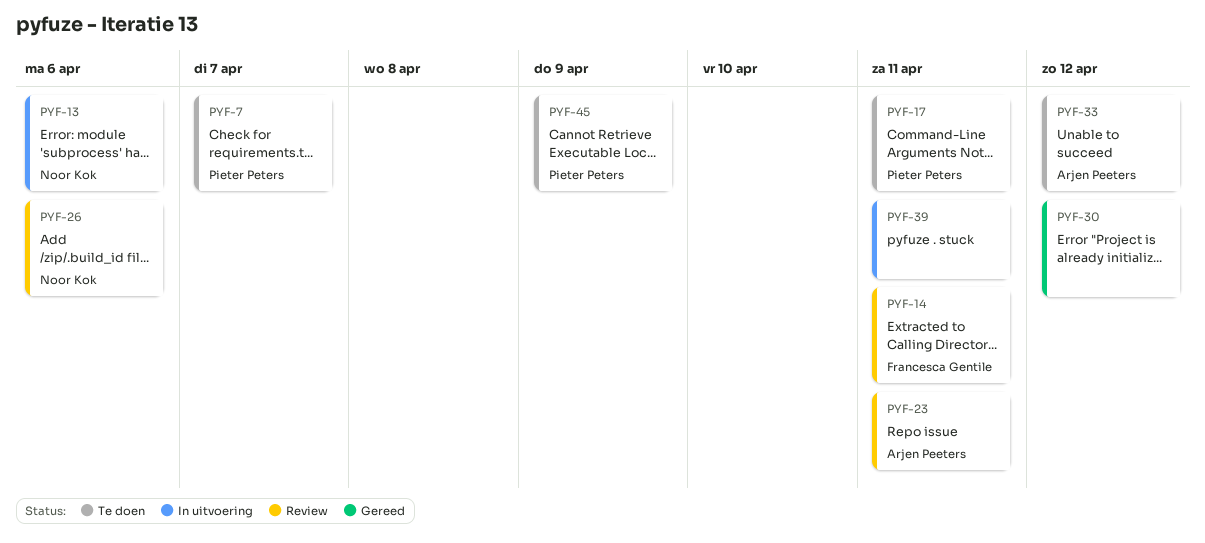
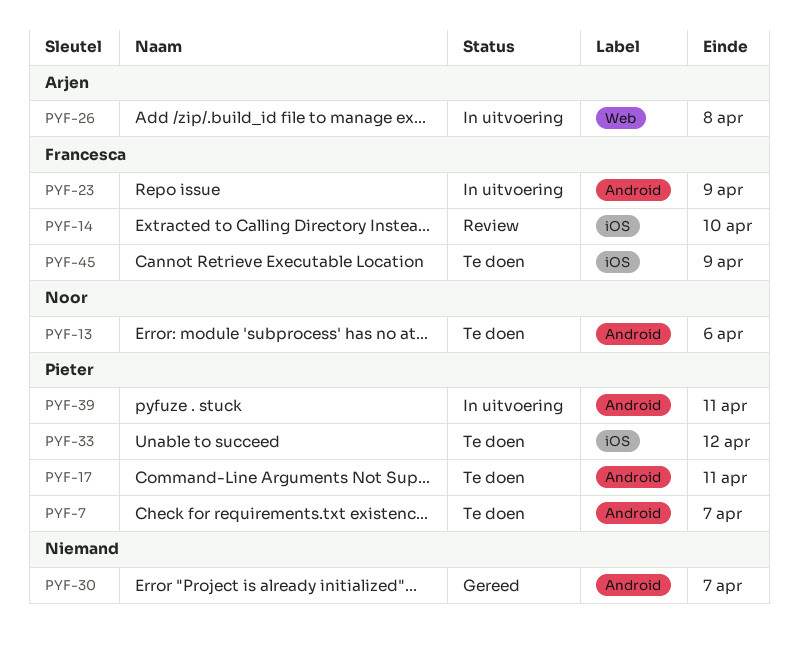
PYF-13, status: In uitvoering -> Te doen
PYF-14, due: Apr 11 -> Apr 10
PYF-23, status: Review -> In uitvoering
PYF-23, owner: Arjen Peeters -> Francesca Gentile
PYF-23, due: Apr 11 -> Apr 9
PYF-26, status: Review -> In uitvoering
PYF-26, owner: Noor Kok -> Arjen Peeters
PYF-26, due: Apr 6 -> Apr 8
PYF-30, due: Apr 12 -> Apr 7
PYF-33, owner: Arjen Peeters -> Pieter Peters
PYF-39, owner: none -> Pieter Peters
PYF-45, owner: Pieter Peters -> Francesca Gentile

